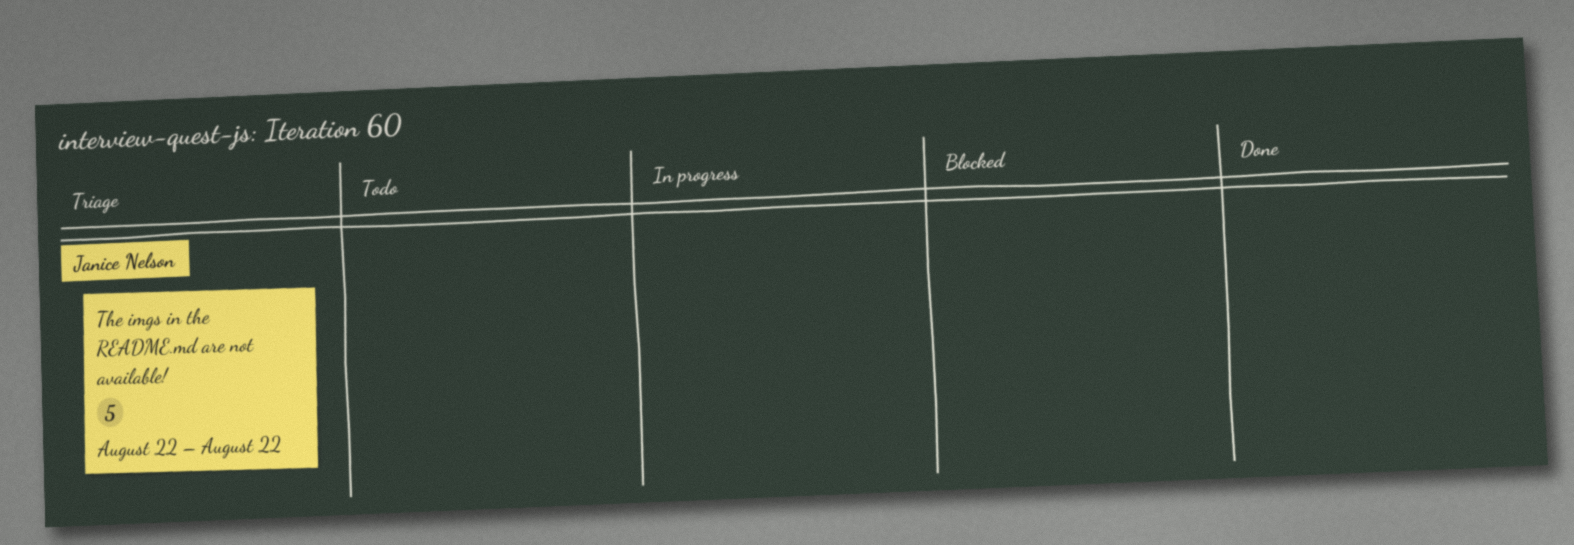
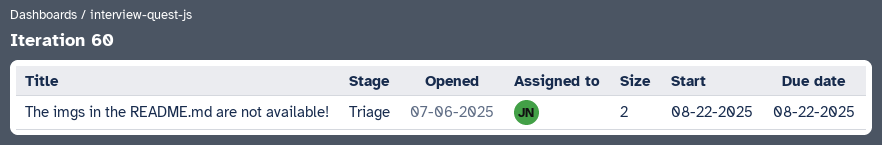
The imgs in the README.md are not available!, estimate: 5 -> 2

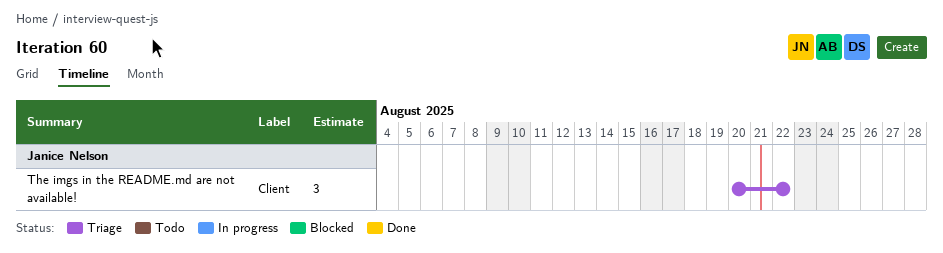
The imgs in the README.md are not available!, estimate: 2 -> 3
The imgs in the README.md are not available!, start: Aug 22 -> Aug 20

